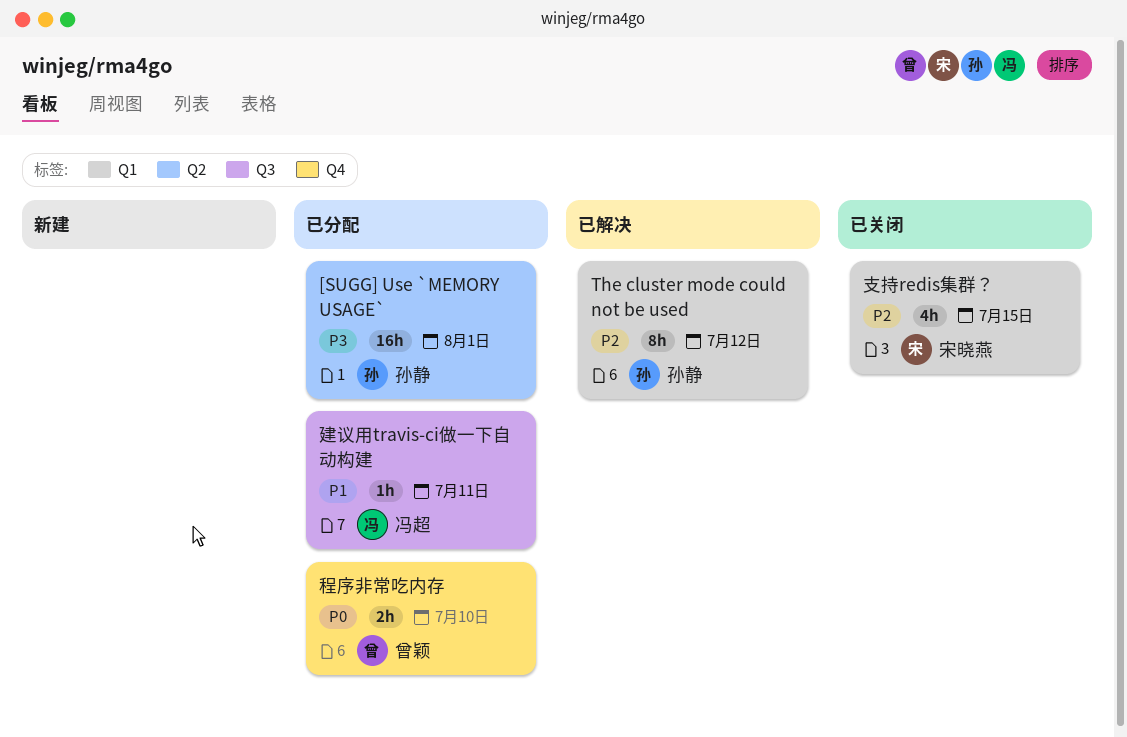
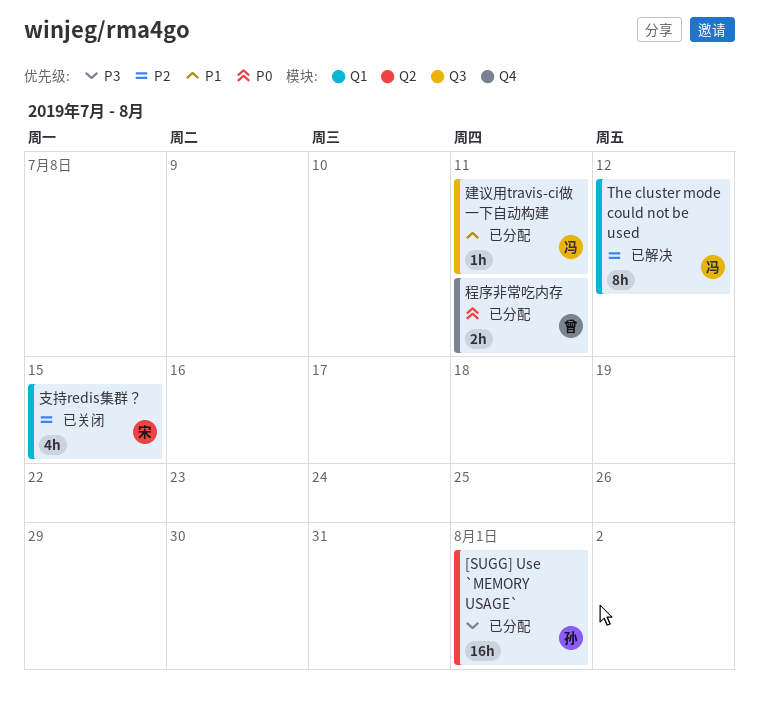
The cluster mode could not be used, owner: 孙静 -> 冯超
程序非常吃内存, due: Jul 10 -> Jul 11

